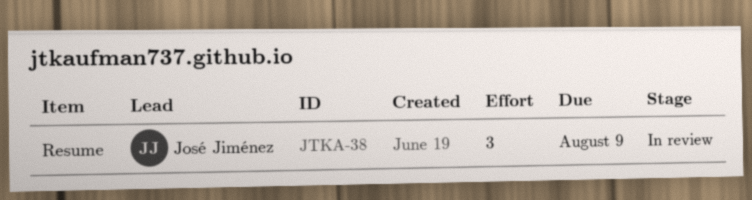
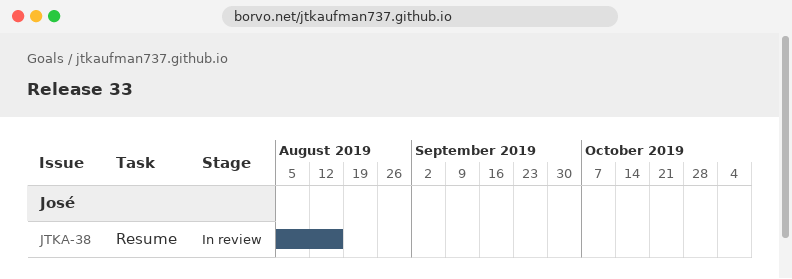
JTKA-38, due: Aug 9 -> Aug 16

